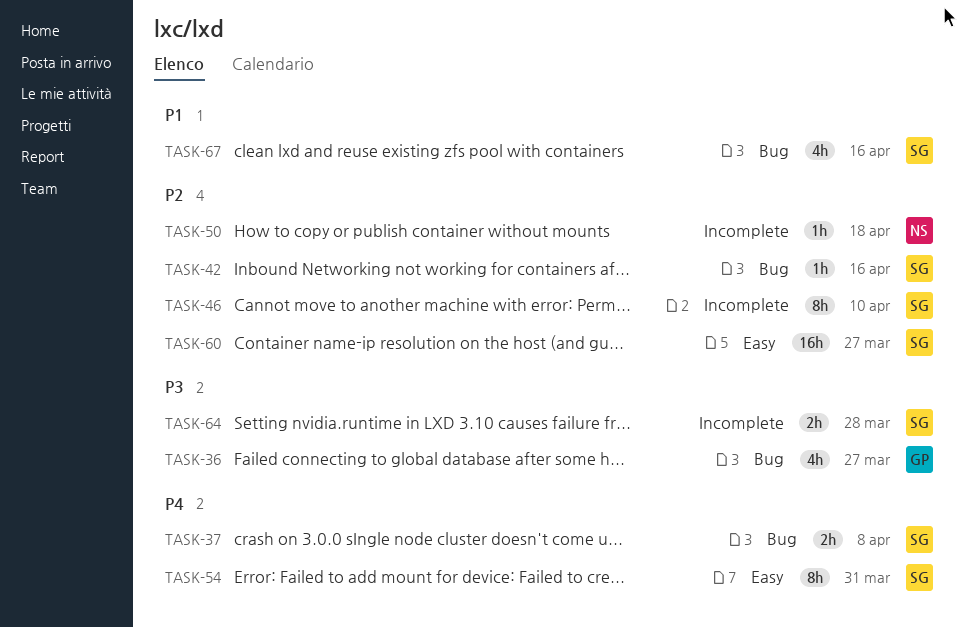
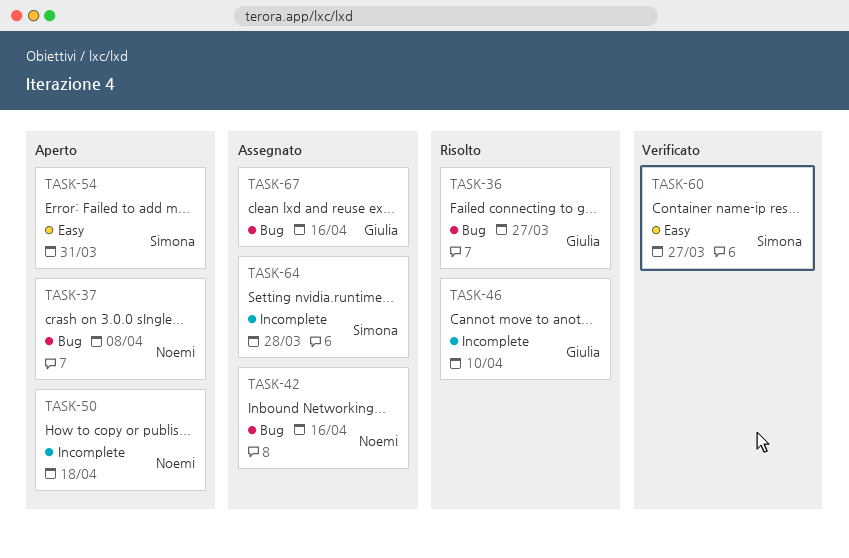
TASK-37, owner: Simona -> Noemi
TASK-42, owner: Simona -> Noemi
TASK-46, owner: Simona -> Giulia
TASK-67, owner: Simona -> Giulia

